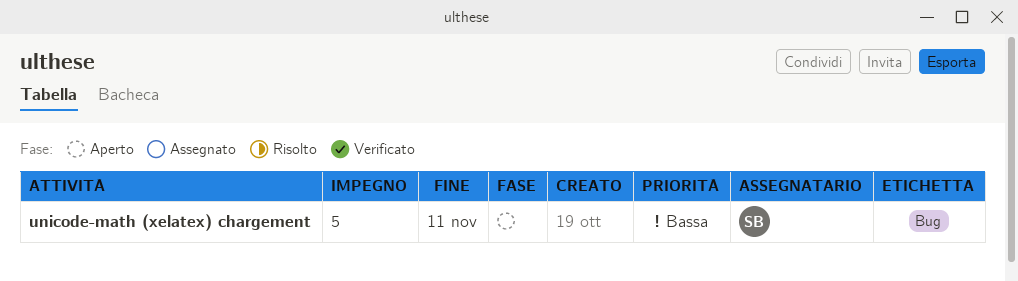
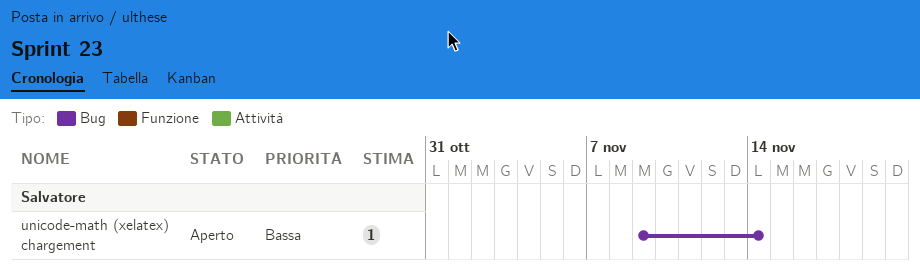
unicode-math (xelatex) chargement, estimate: 5 -> 1
unicode-math (xelatex) chargement, due: Nov 11 -> Nov 14

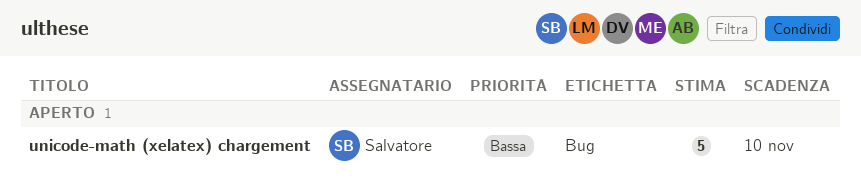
unicode-math (xelatex) chargement, estimate: 1 -> 5
unicode-math (xelatex) chargement, due: Nov 14 -> Nov 10

